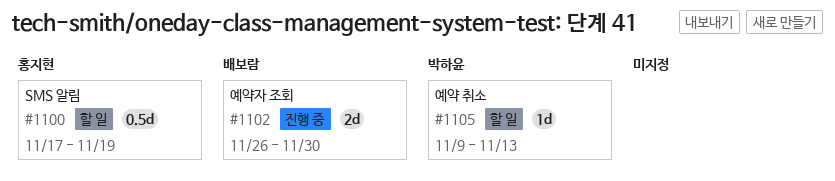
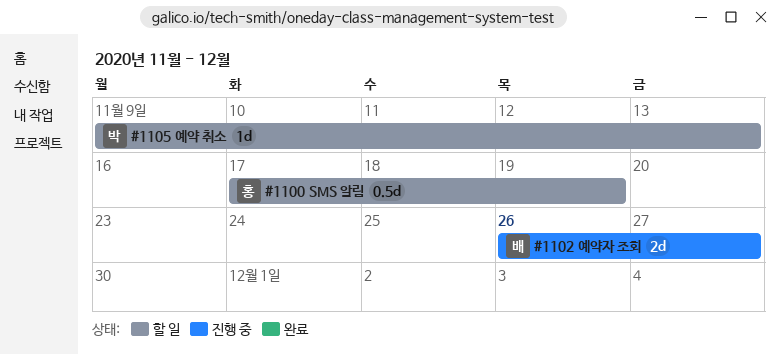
#1102, due: Nov 30 -> Nov 27

